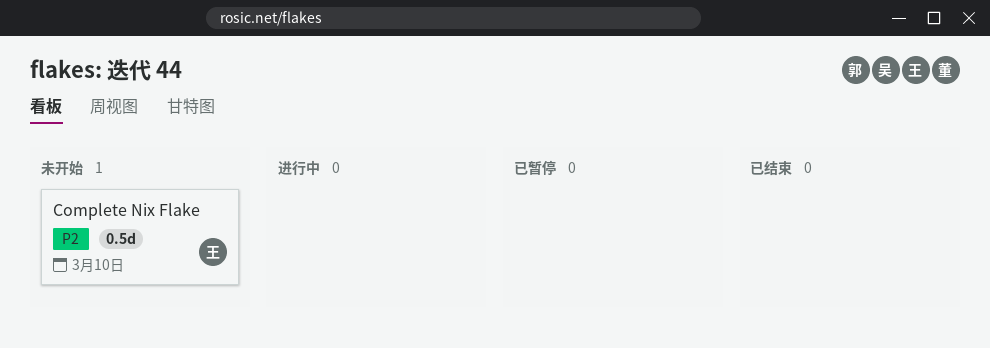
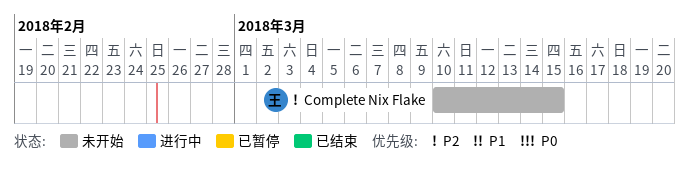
Complete Nix Flake, due: Mar 10 -> Mar 15

